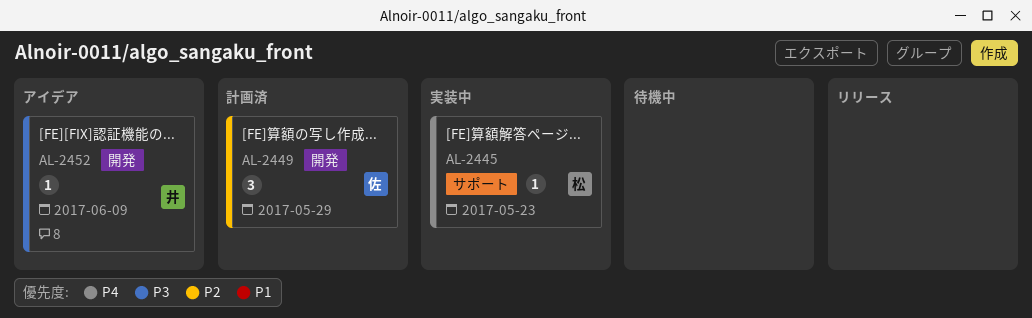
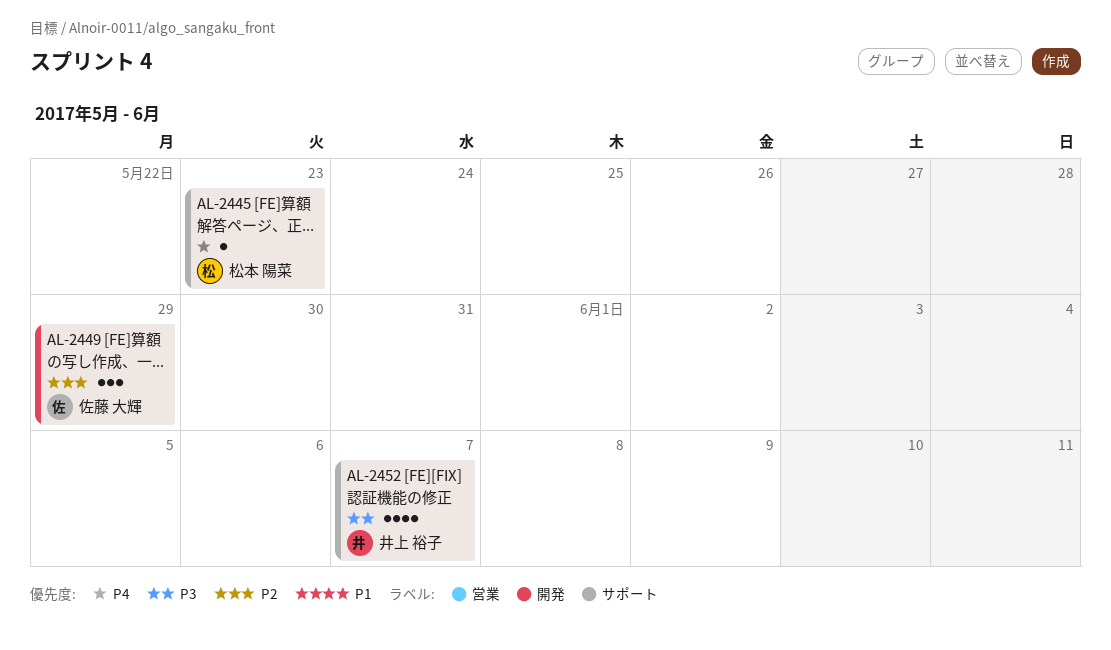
AL-2452, label: 開発 -> サポート
AL-2452, estimate: 1 -> 4
AL-2452, due: Jun 9 -> Jun 7

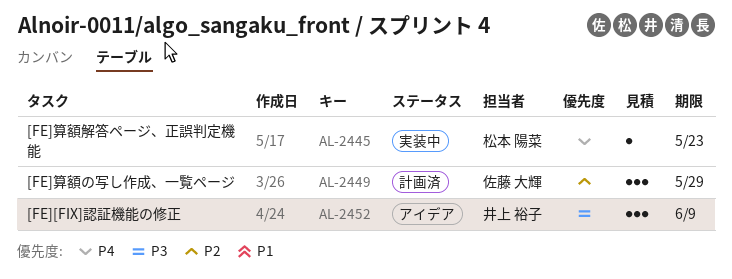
AL-2452, estimate: 4 -> 3
AL-2452, due: Jun 7 -> Jun 9

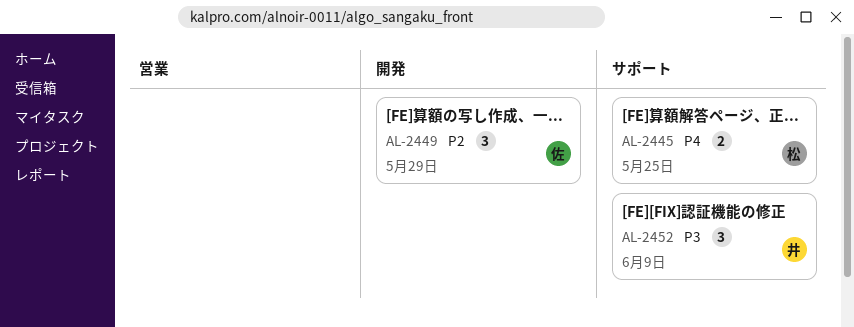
AL-2445, estimate: 1 -> 2
AL-2445, due: May 23 -> May 25

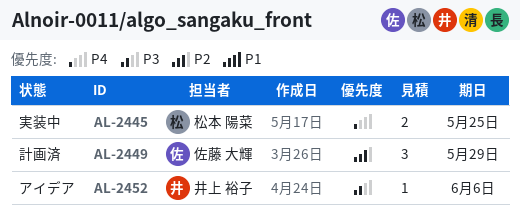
AL-2452, estimate: 3 -> 1
AL-2452, due: Jun 9 -> Jun 6

